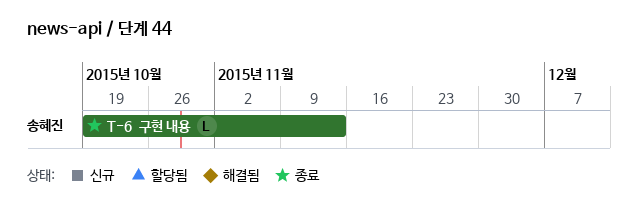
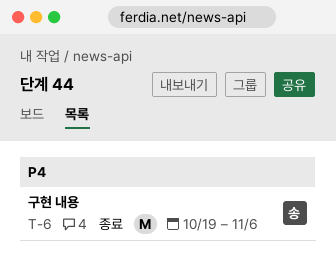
T-6, estimate: L -> M
T-6, due: Nov 13 -> Nov 6

